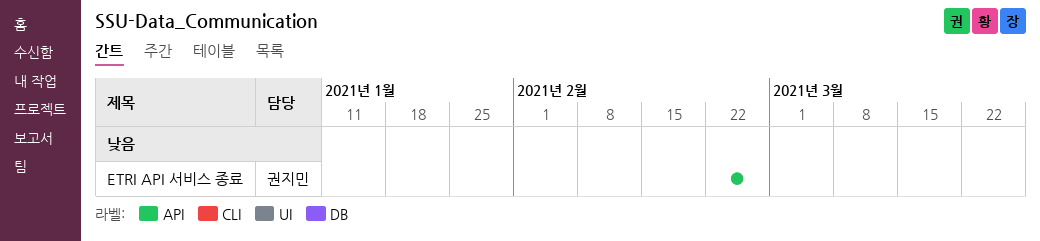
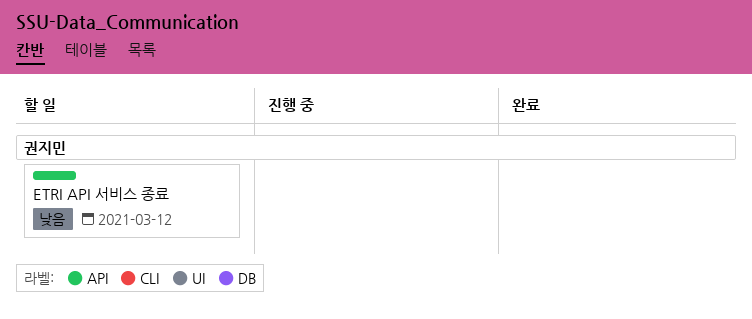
ETRI API 서비스 종료, due: Feb 26 -> Mar 12

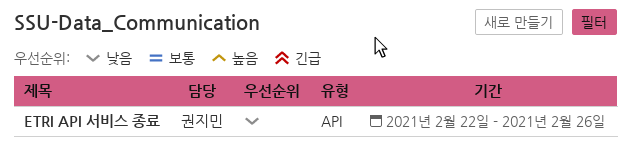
ETRI API 서비스 종료, due: Mar 12 -> Feb 26

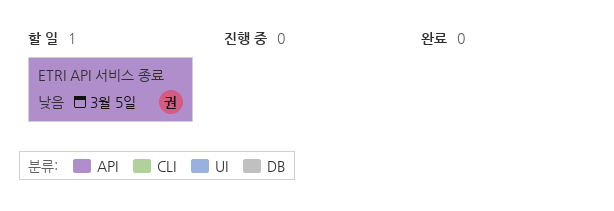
ETRI API 서비스 종료, due: Feb 26 -> Mar 5

